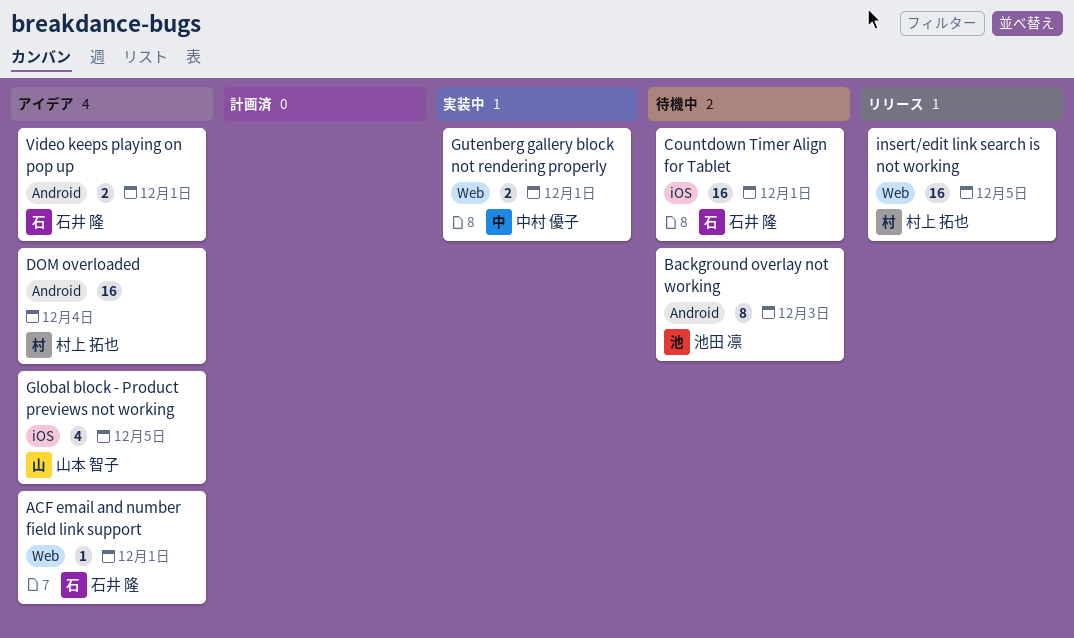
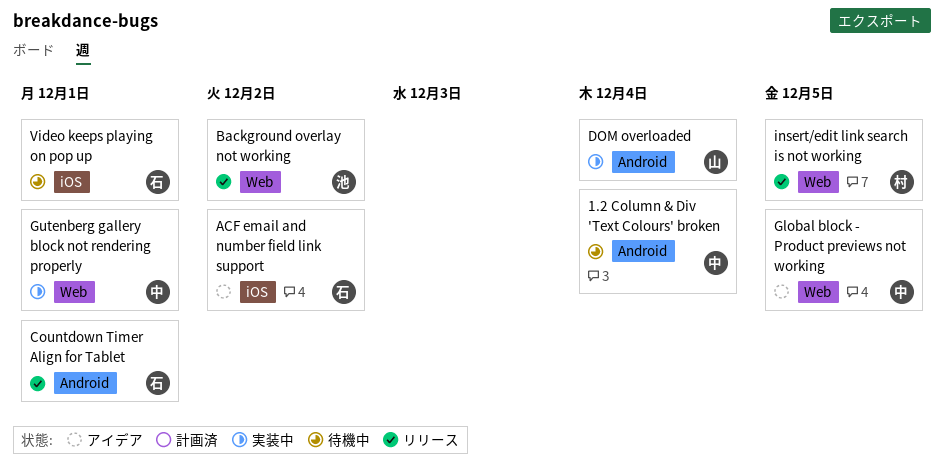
1.2 Column & Div 'Text Colours' broken: none -> present
ACF email and number field link support, label: Web -> iOS
ACF email and number field link support, due: Dec 1 -> Dec 2
Background overlay not working, status: 待機中 -> リリース
Background overlay not working, label: Android -> Web
Background overlay not working, due: Dec 3 -> Dec 2
Countdown Timer Align for Tablet, status: 待機中 -> リリース
Countdown Timer Align for Tablet, label: iOS -> Android
DOM overloaded, status: アイデア -> 実装中
DOM overloaded, owner: 村上 拓也 -> 山本 智子
Global block - Product previews not working, owner: 山本 智子 -> 中村 優子
Global block - Product previews not working, label: iOS -> Web
Video keeps playing on pop up, status: アイデア -> 待機中
Video keeps playing on pop up, label: Android -> iOS

